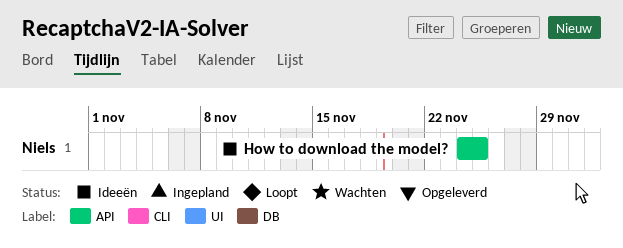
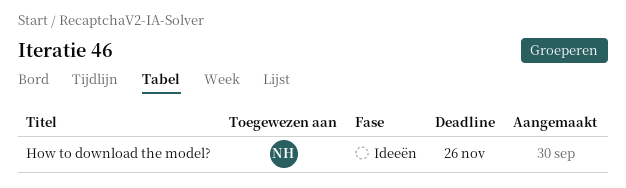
How to download the model?, due: Nov 25 -> Nov 26

